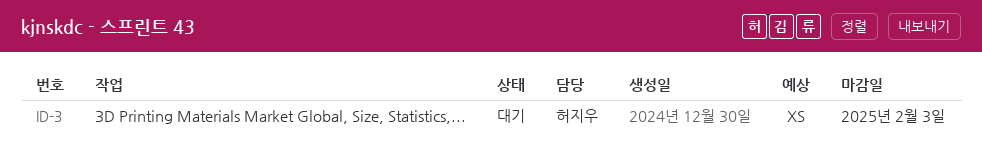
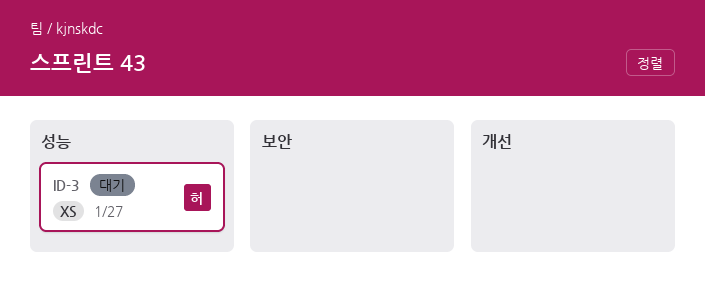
ID-3, due: Feb 3 -> Jan 27

